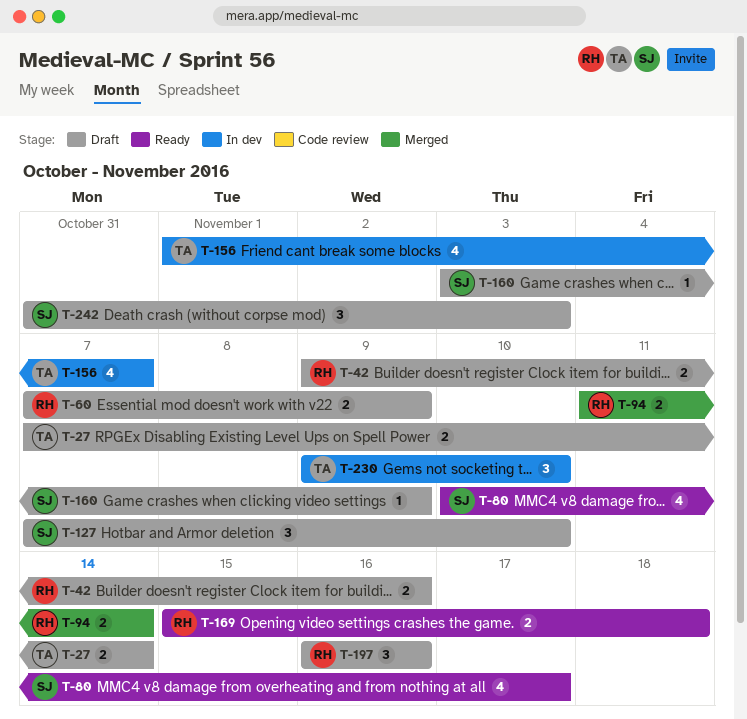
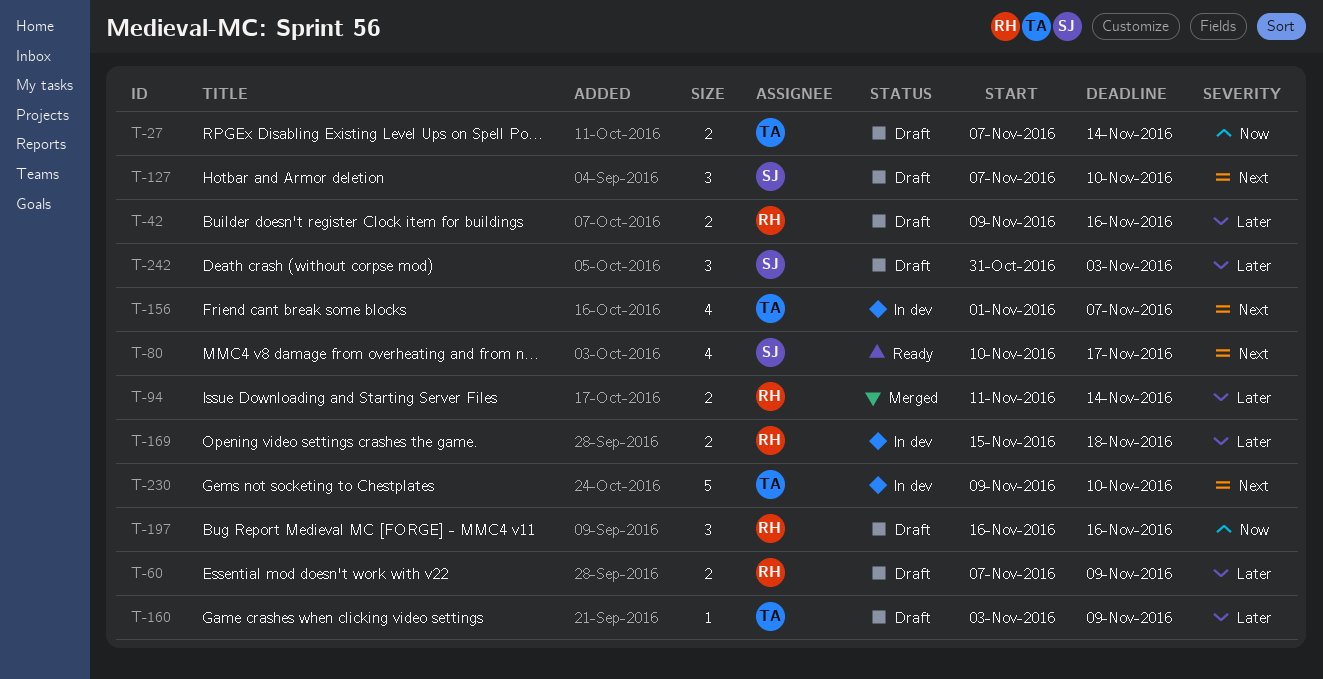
T-160, owner: SJ -> TA
T-169, status: Ready -> In dev
T-230, estimate: 3 -> 5

